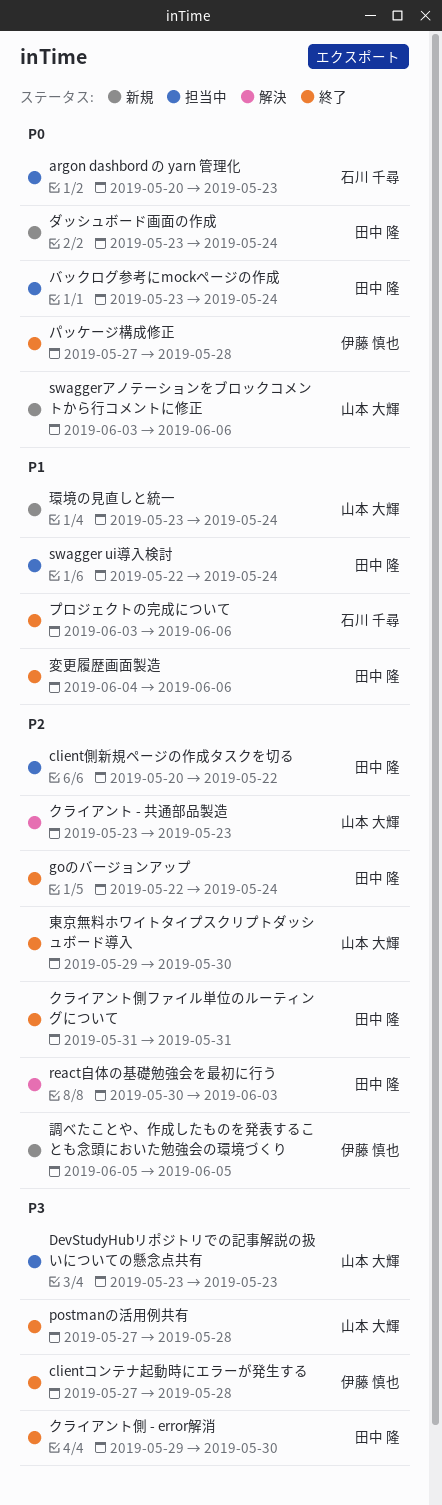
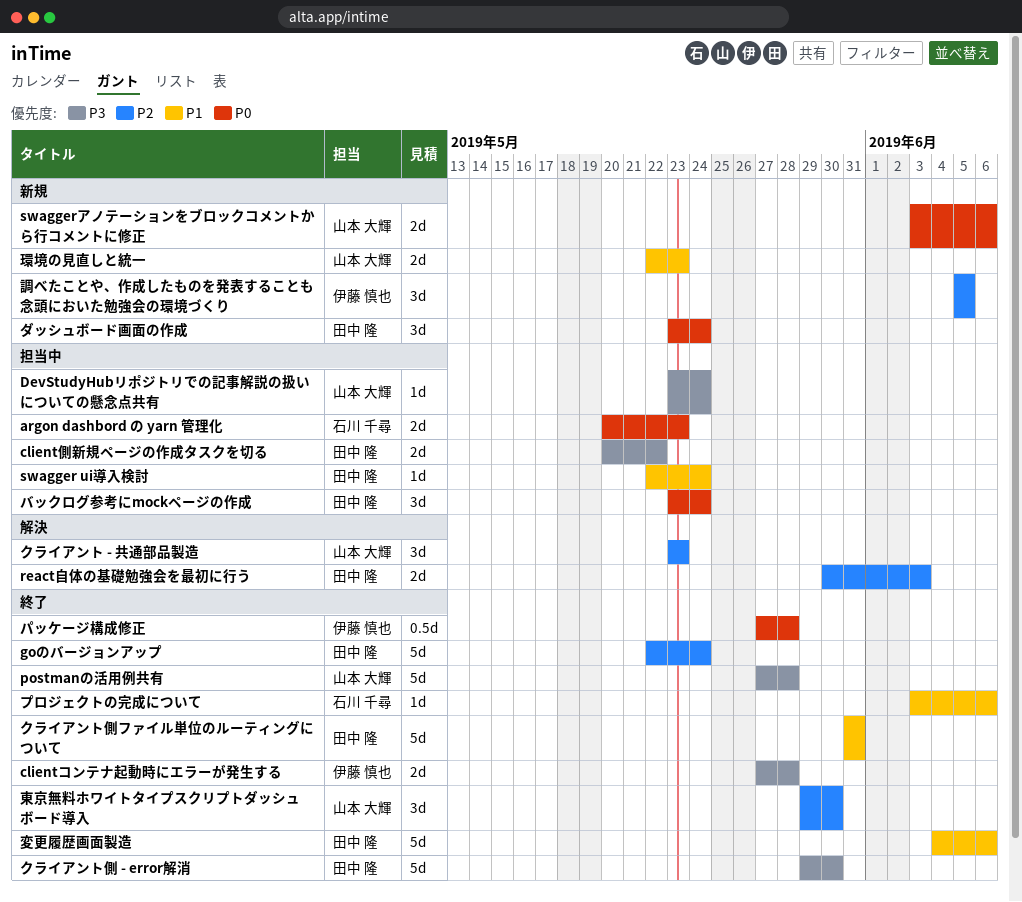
client側新規ページの作成タスクを切る, priority: P2 -> P3
DevStudyHubリポジトリでの記事解説の扱いについての懸念点共有, due: May 23 -> May 24
クライアント側ファイル単位のルーティングについて, priority: P2 -> P1
環境の見直しと統一, start: May 23 -> May 22
環境の見直しと統一, due: May 24 -> May 23

